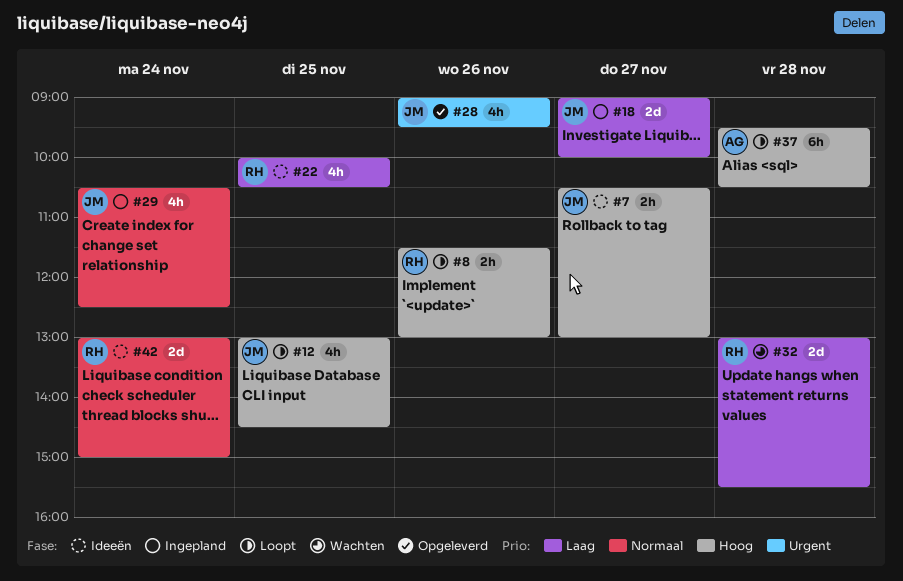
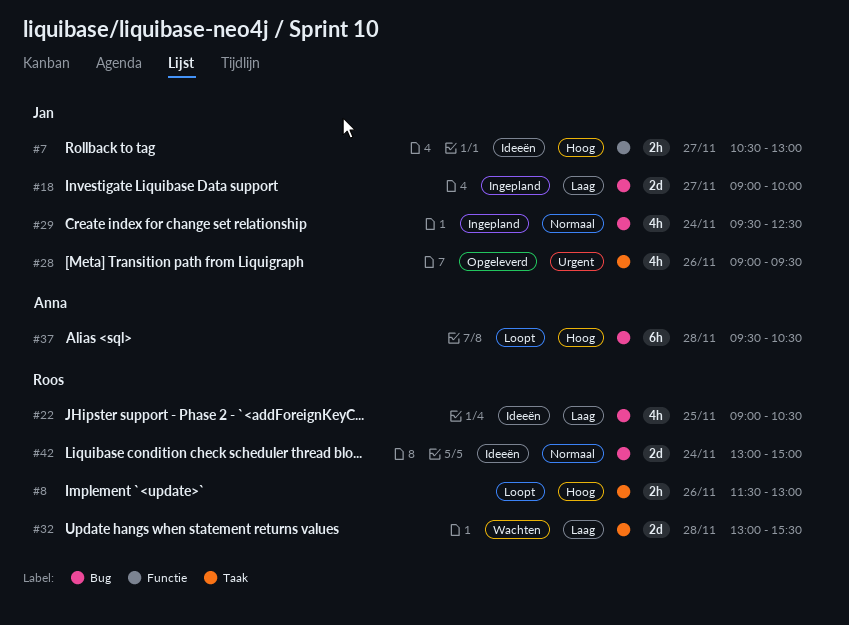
#12: present -> none
#22, begins: 10:00 -> 09:00
#29, begins: 10:30 -> 09:30

